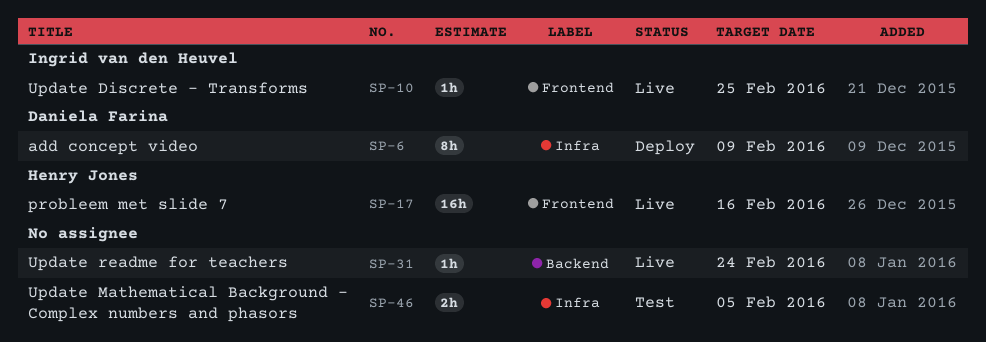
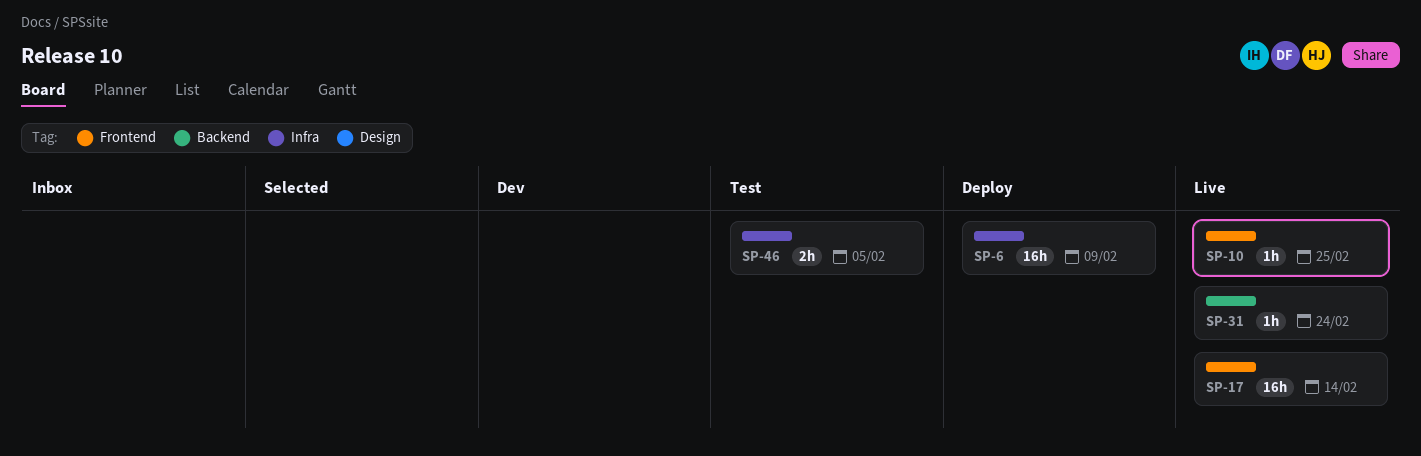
SP-6, estimate: 8h -> 16h
SP-17, due: Feb 16 -> Feb 14

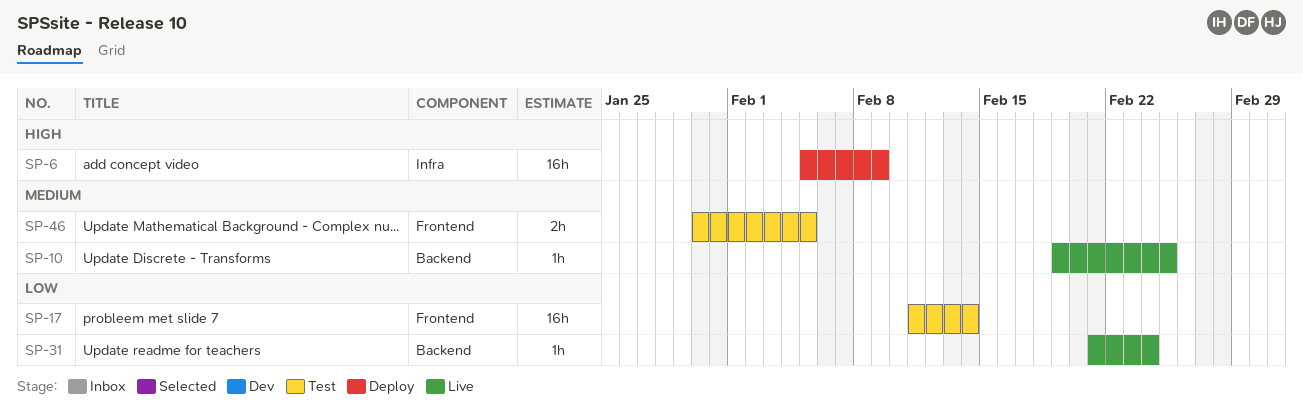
SP-10, label: Frontend -> Backend
SP-17, status: Live -> Test
SP-46, label: Infra -> Frontend

